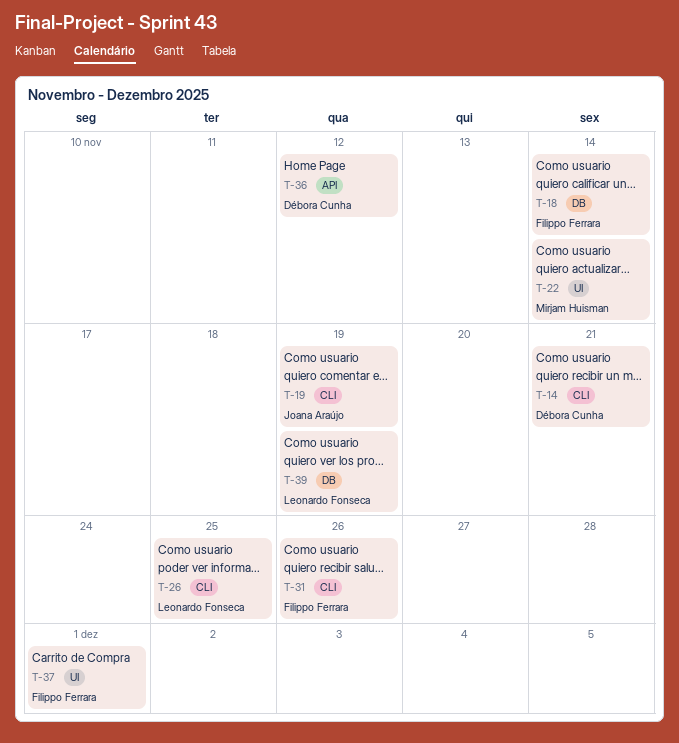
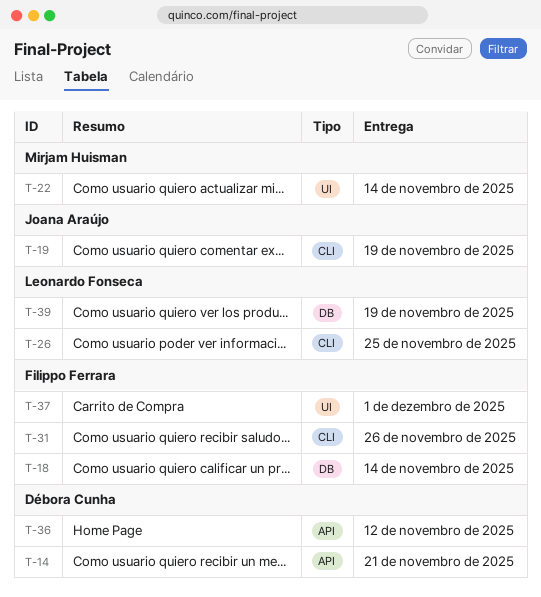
T-14, label: CLI -> API

